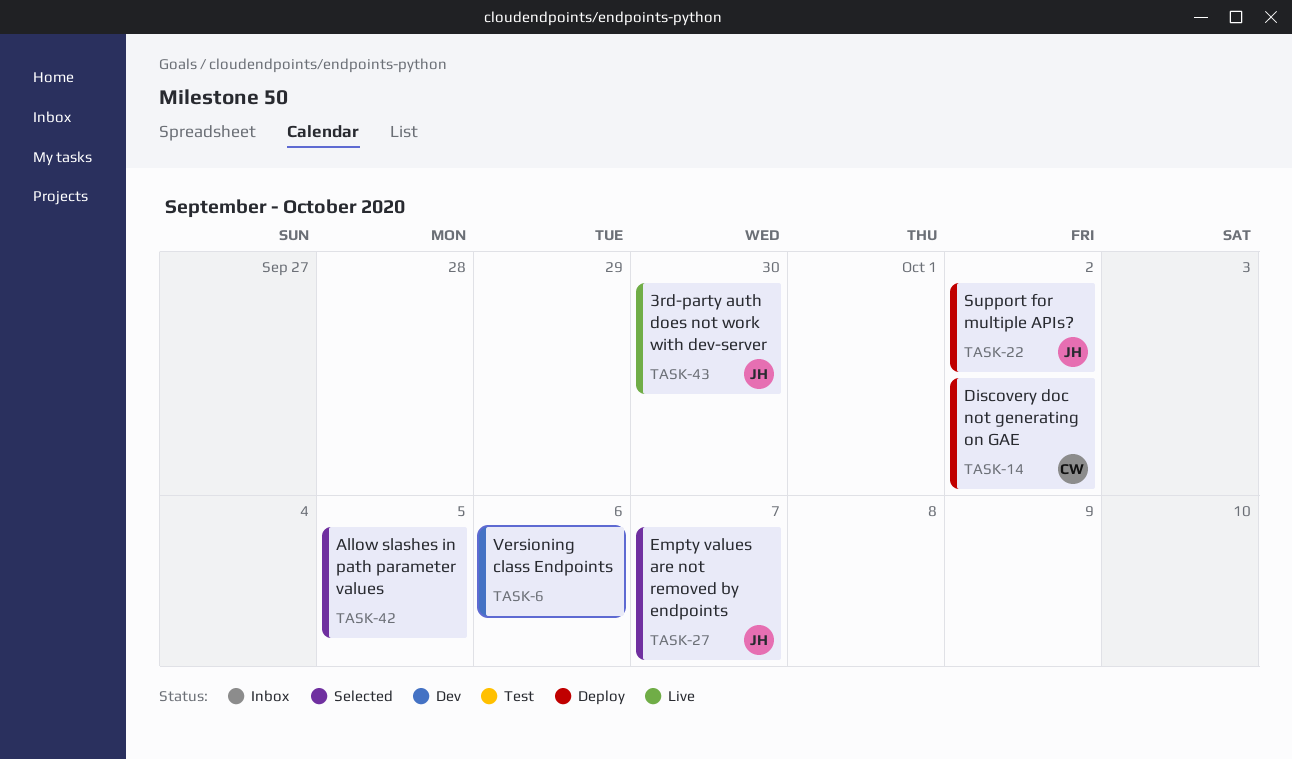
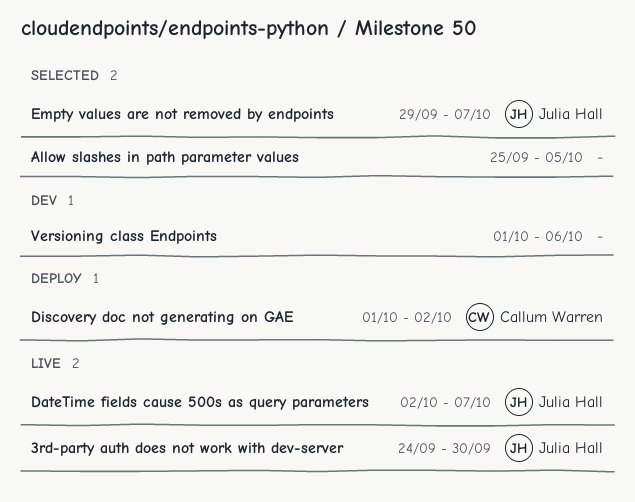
DateTime fields cause 500s as query parameters: none -> present
Support for multiple APIs?: present -> none

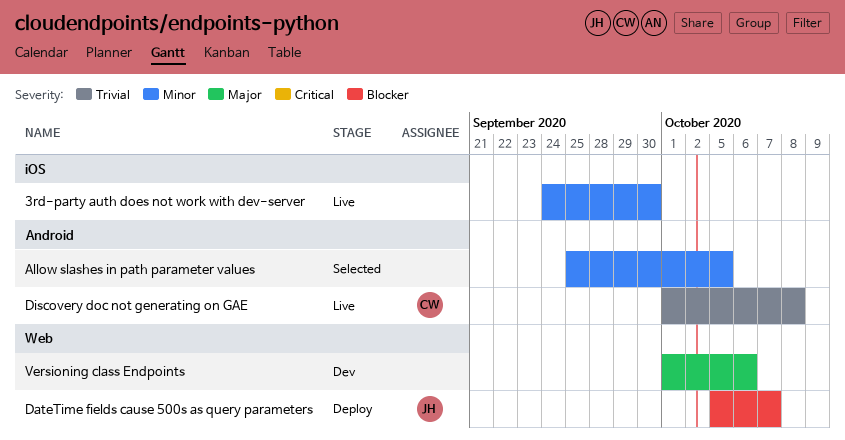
3rd-party auth does not work with dev-server, owner: Julia Hall -> none
DateTime fields cause 500s as query parameters, status: Live -> Deploy
DateTime fields cause 500s as query parameters, start: Oct 2 -> Oct 5
Discovery doc not generating on GAE, status: Deploy -> Live
Discovery doc not generating on GAE, due: Oct 2 -> Oct 8
Empty values are not removed by endpoints: present -> none

